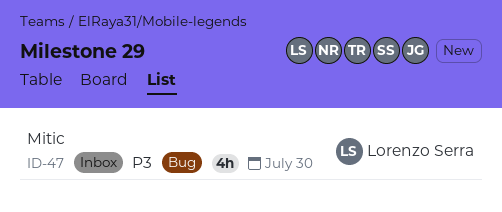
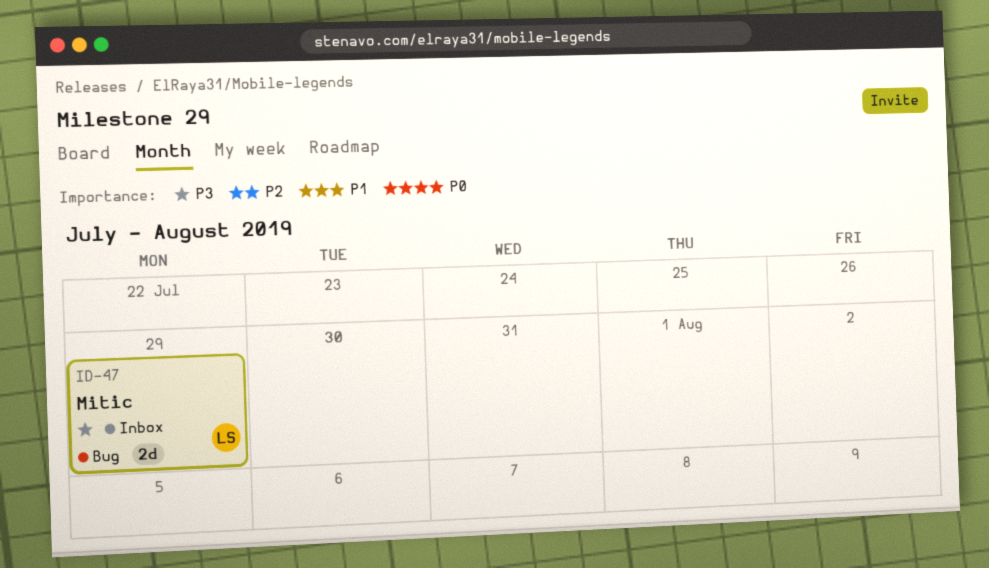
ID-47, estimate: 4h -> 2d
ID-47, due: Jul 30 -> Jul 29

